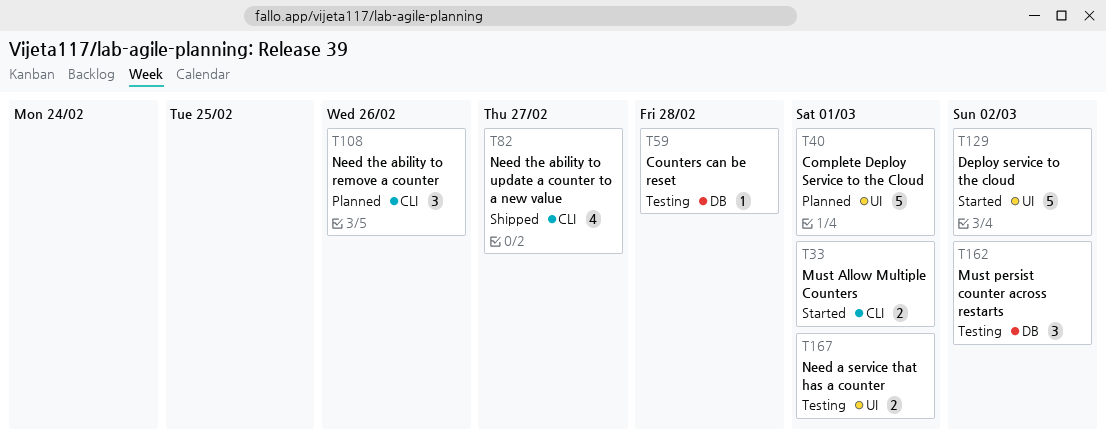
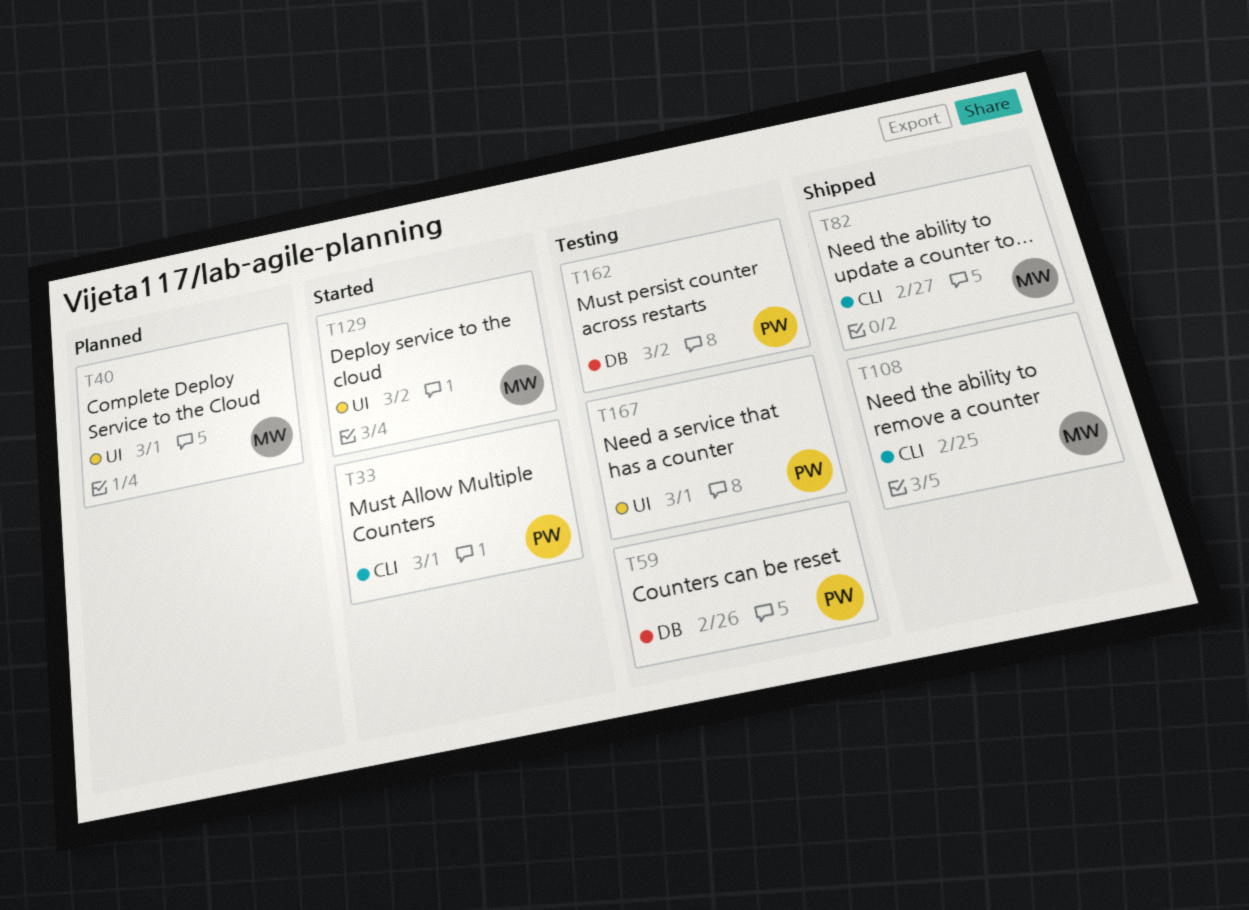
T59, due: Feb 28 -> Feb 26
T108, status: Planned -> Shipped
T108, due: Feb 26 -> Feb 25

